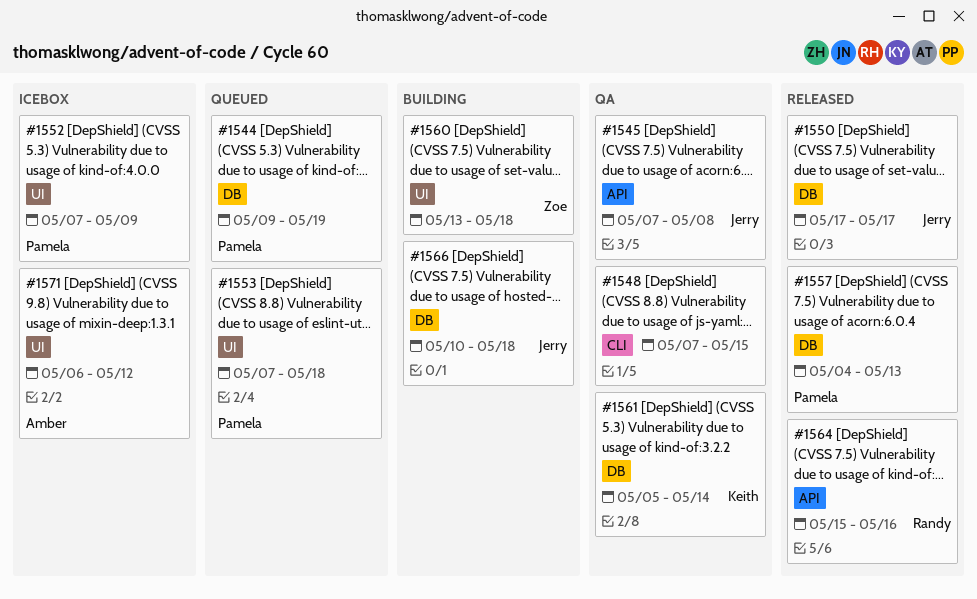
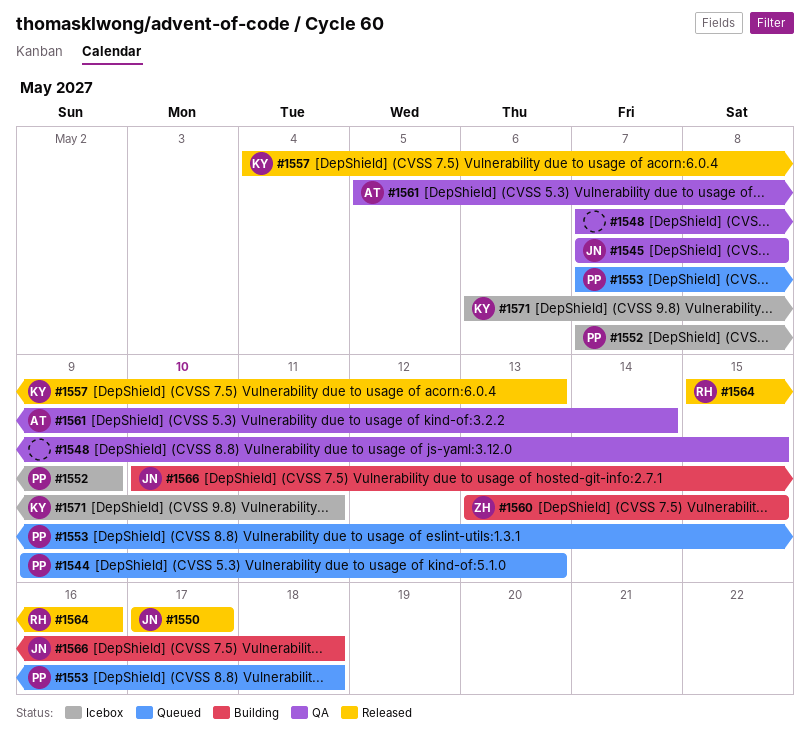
#1544, due: May 19 -> May 13
#1557, owner: Pamela -> Keith
#1560, due: May 18 -> May 15
#1561, owner: Keith -> Amber
#1571, owner: Amber -> Keith
#1571, due: May 12 -> May 11

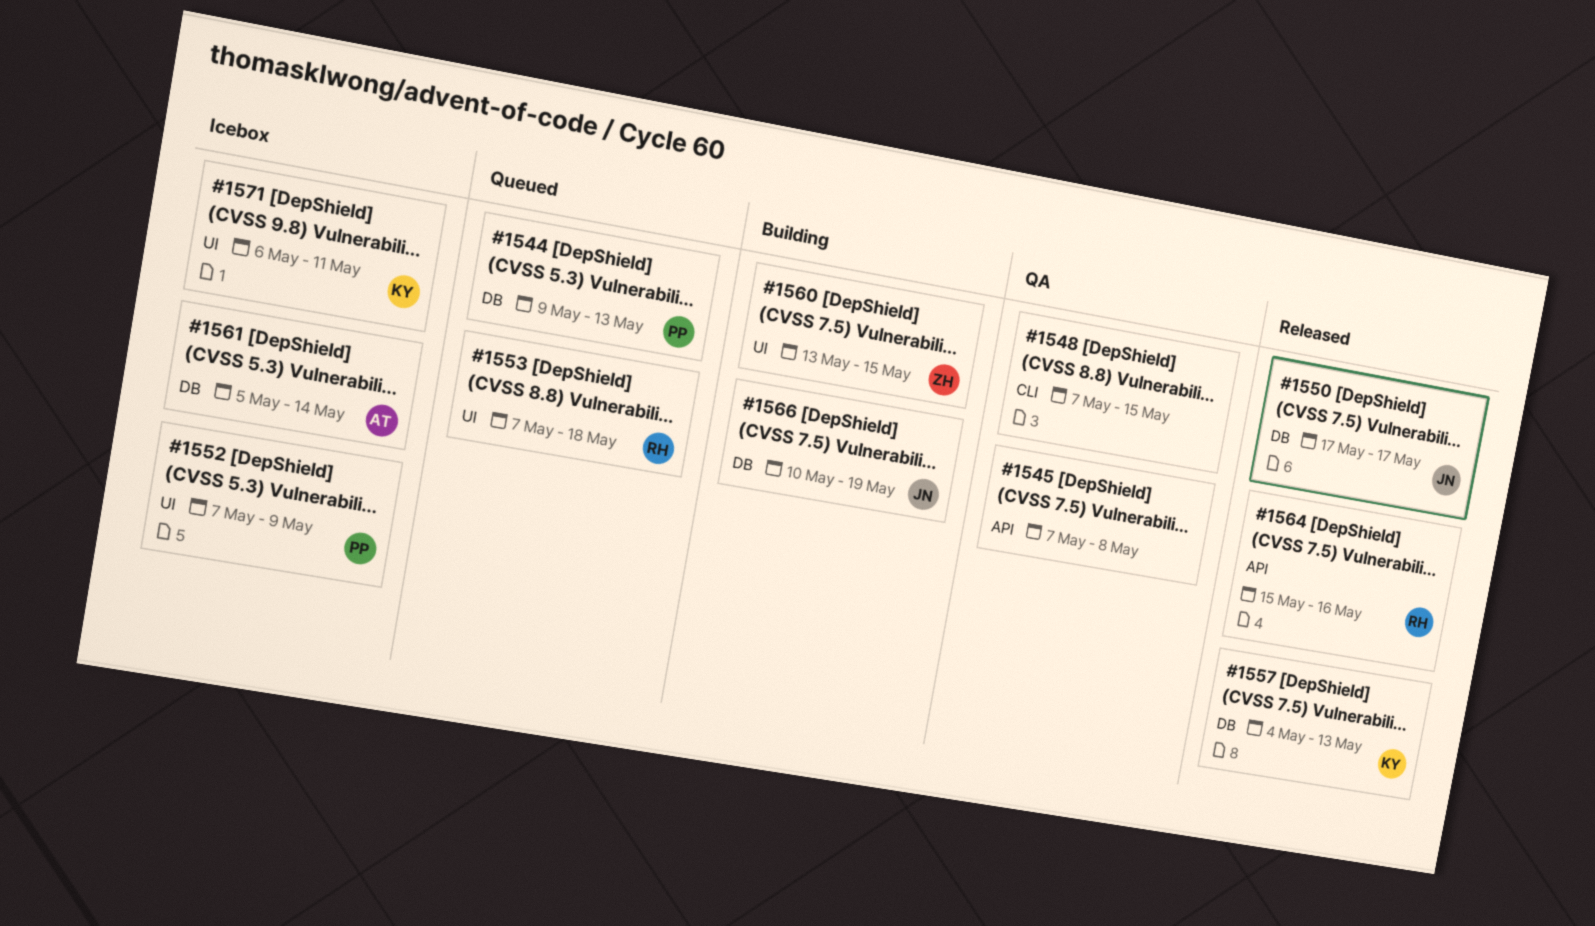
#1545, owner: JN -> none
#1553, owner: PP -> RH
#1561, status: QA -> Icebox
#1566, due: May 18 -> May 19

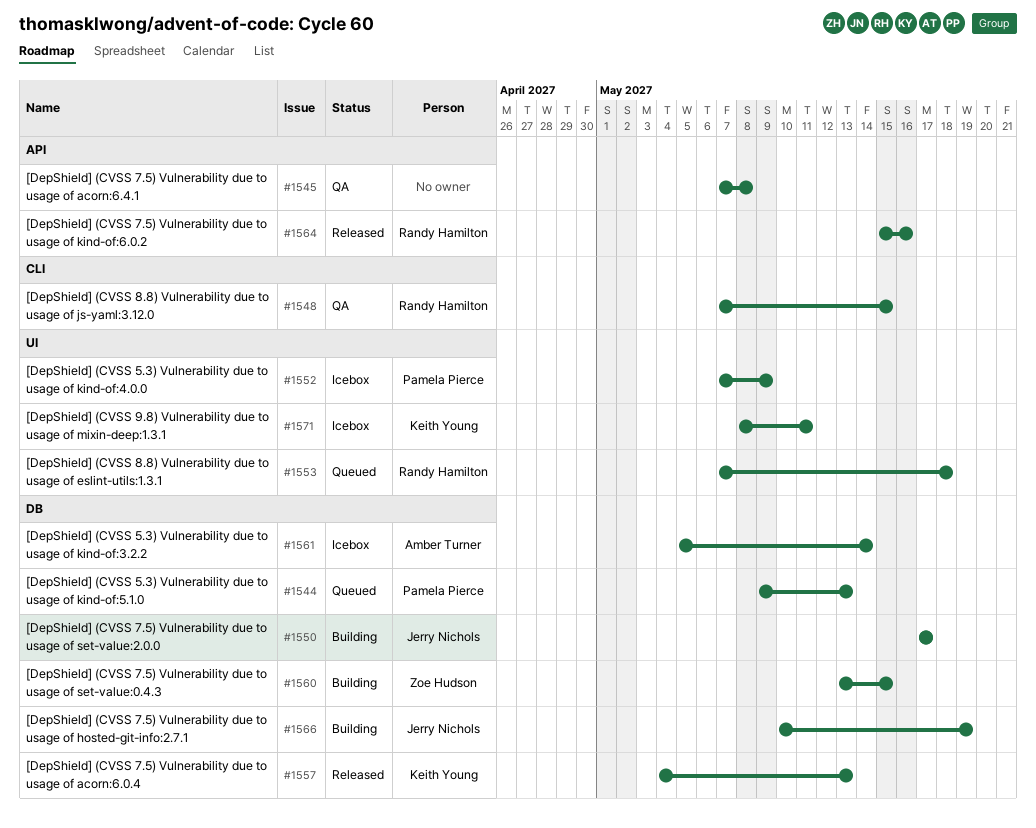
#1548, owner: none -> Randy Hamilton
#1550, status: Released -> Building
#1560, label: UI -> DB
#1571, start: May 6 -> May 8

